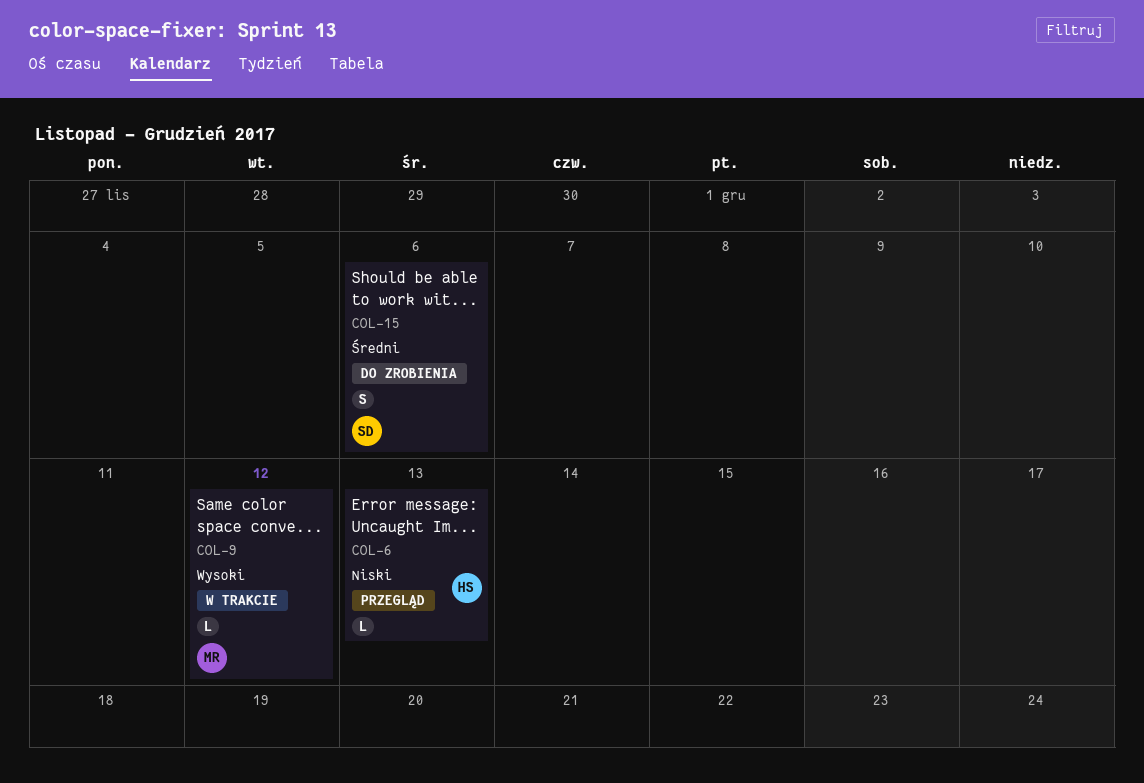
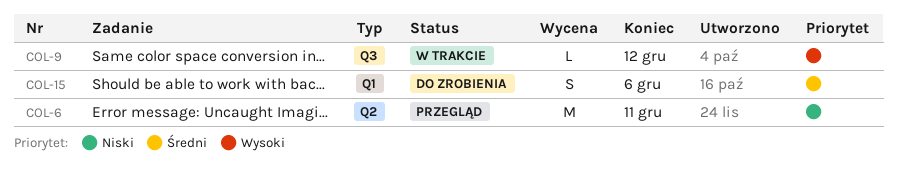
COL-6, estimate: L -> M
COL-6, due: Dec 13 -> Dec 11

